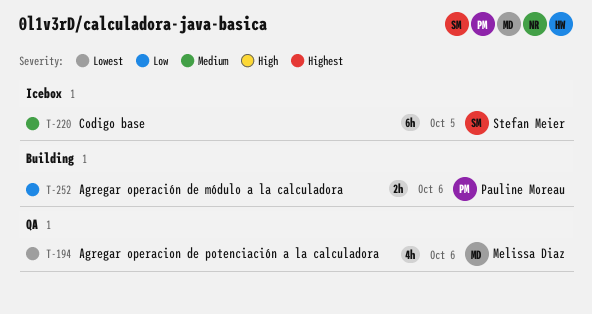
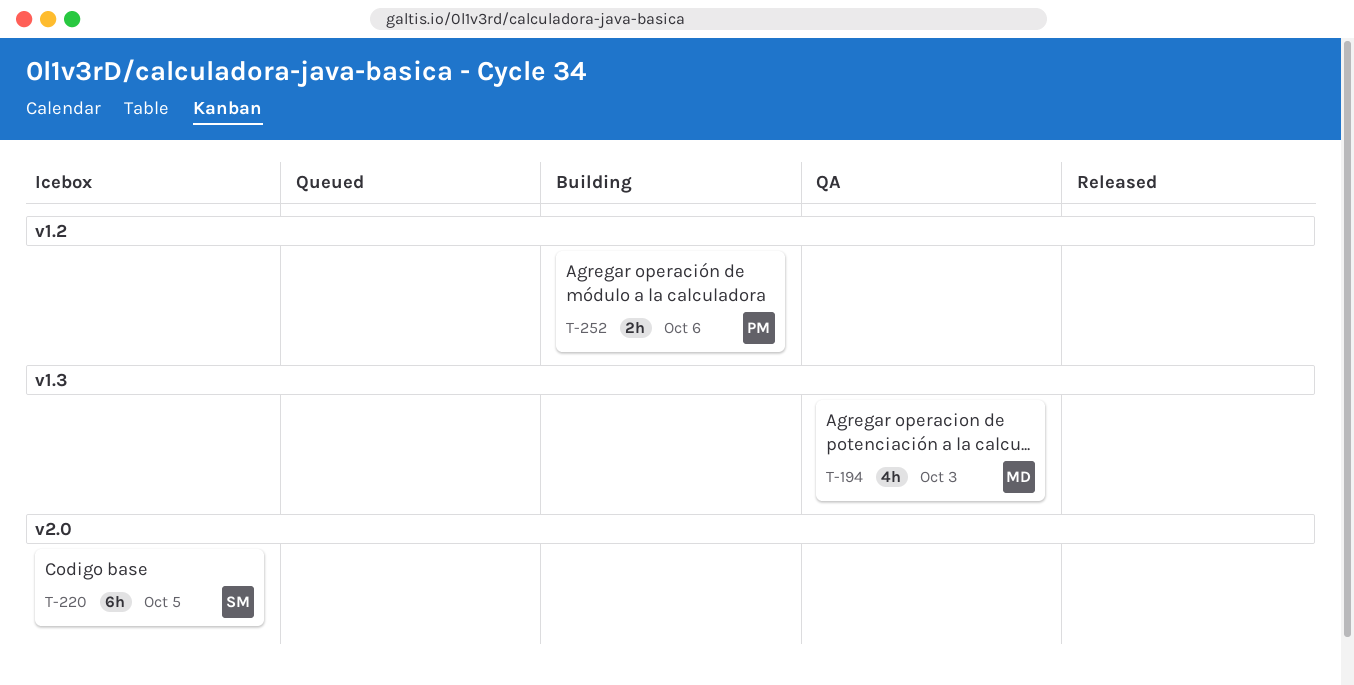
T-194, due: Oct 6 -> Oct 3

